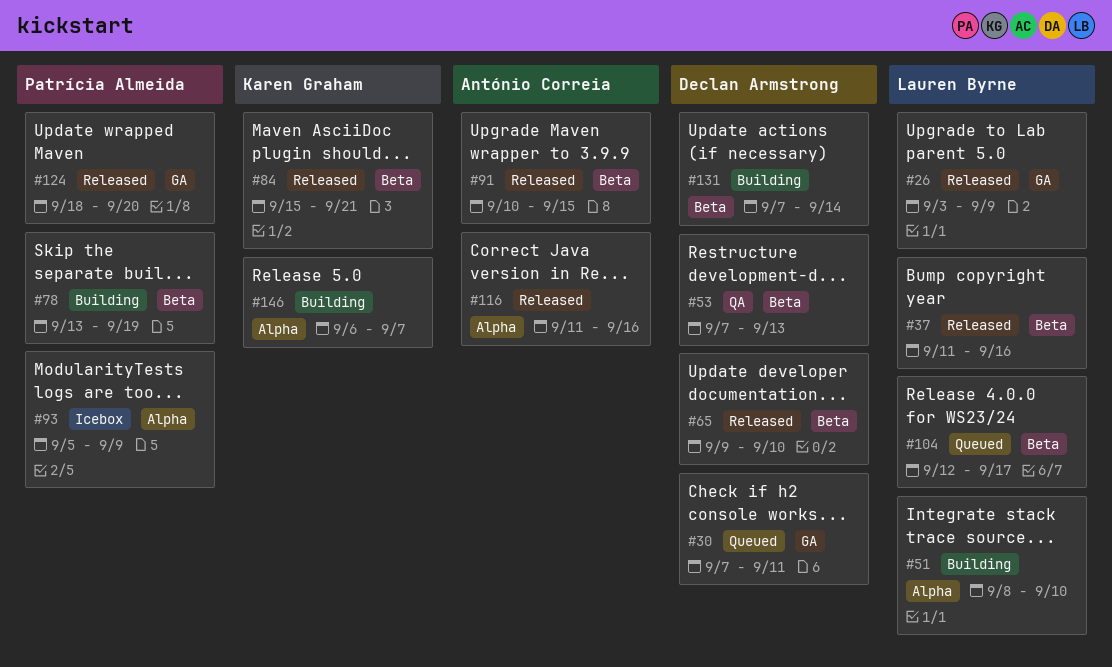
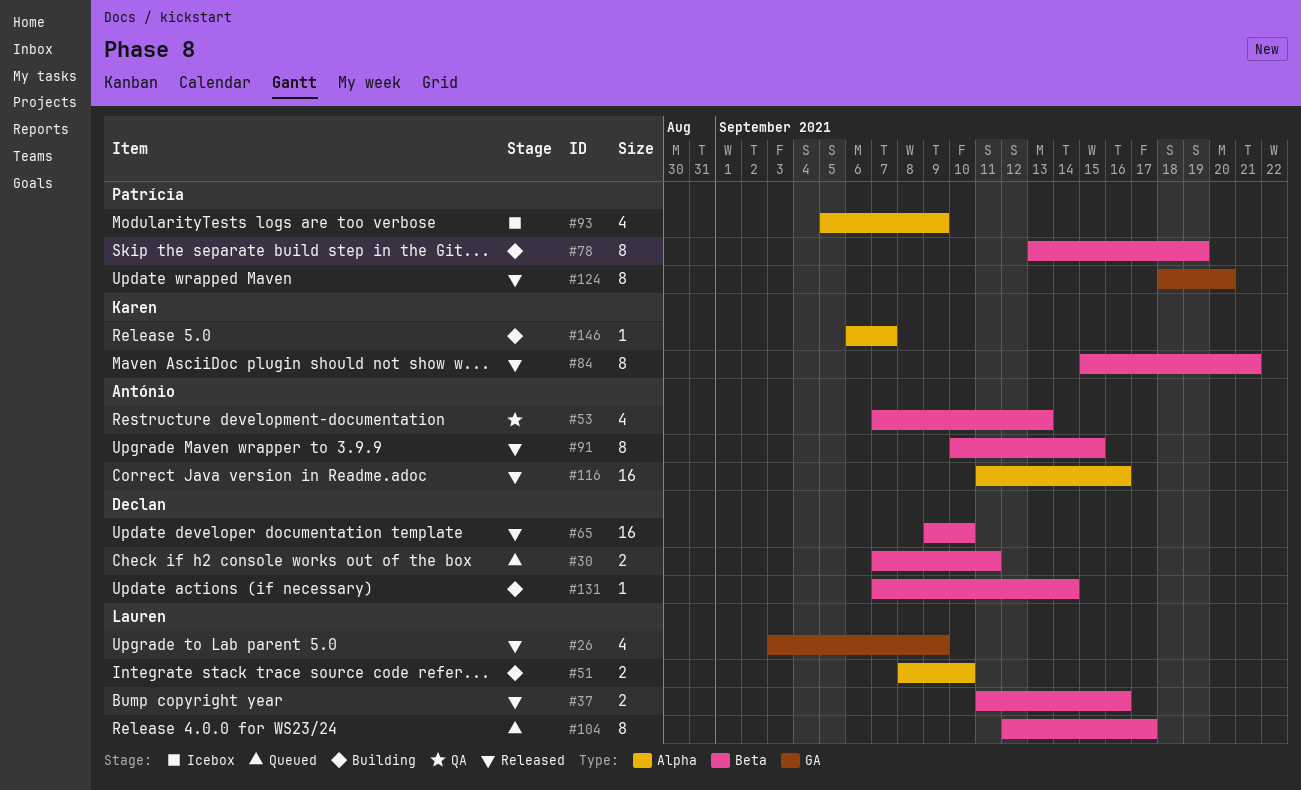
#30, label: GA -> Beta
#53, owner: Declan Armstrong -> António Correia

